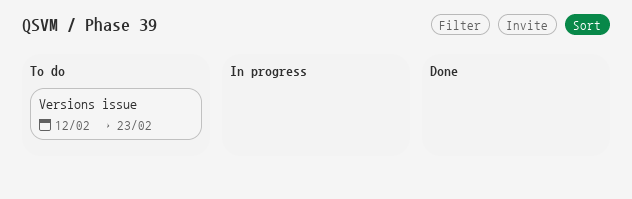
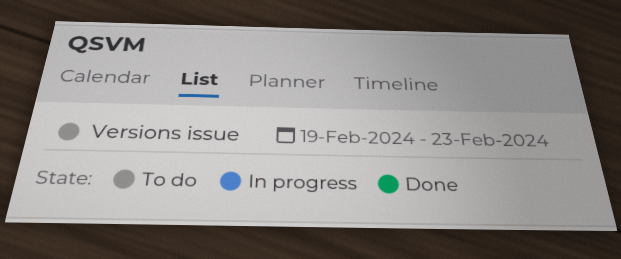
Versions issue, start: Feb 12 -> Feb 19

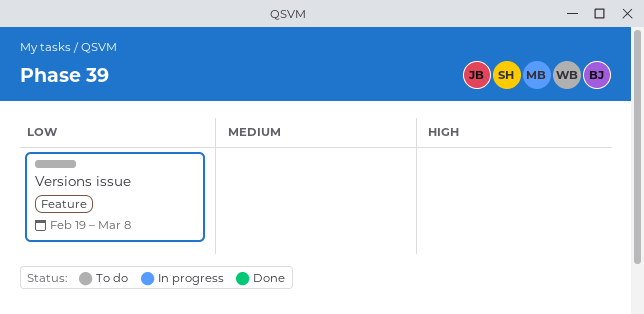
Versions issue, due: Feb 23 -> Mar 8

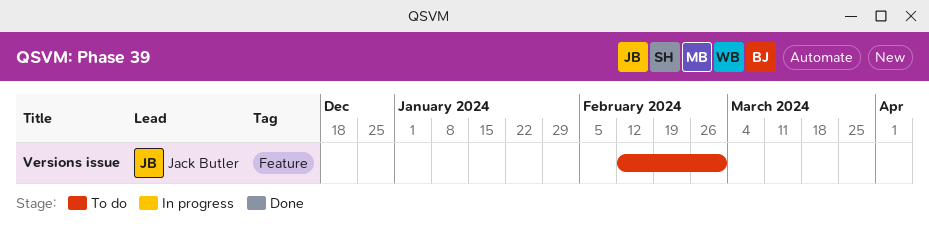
Versions issue, start: Feb 19 -> Feb 12
Versions issue, due: Mar 8 -> Mar 1

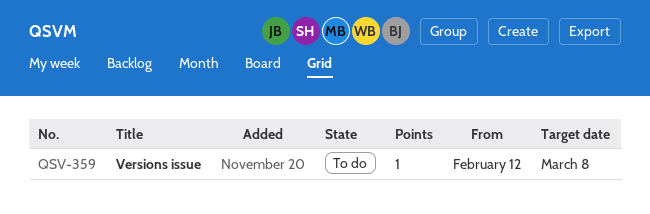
Versions issue, due: Mar 1 -> Mar 8

